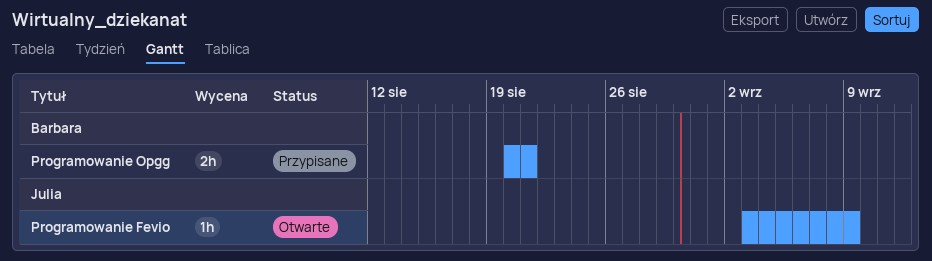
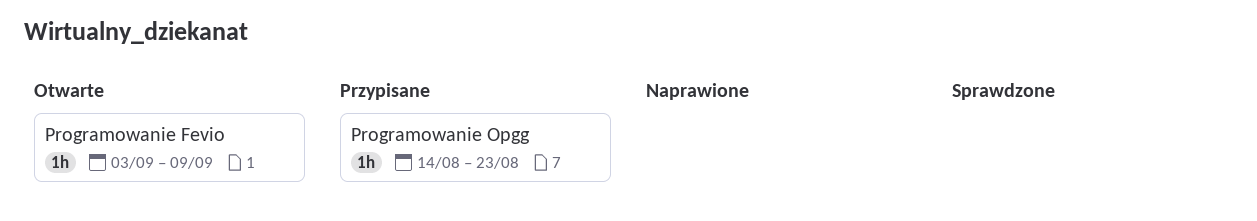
Programowanie Opgg, estimate: 2h -> 1h
Programowanie Opgg, start: Aug 20 -> Aug 14
Programowanie Opgg, due: Aug 21 -> Aug 23

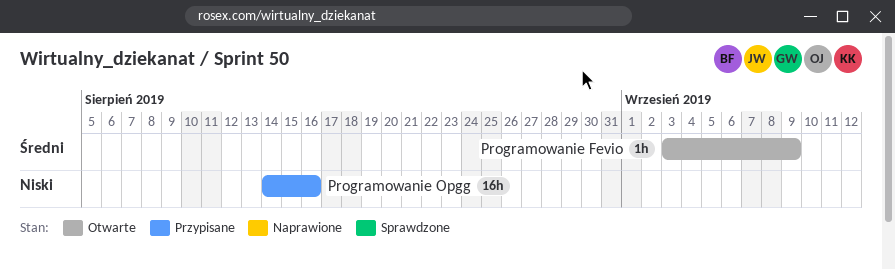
Programowanie Opgg, estimate: 1h -> 16h
Programowanie Opgg, due: Aug 23 -> Aug 16

